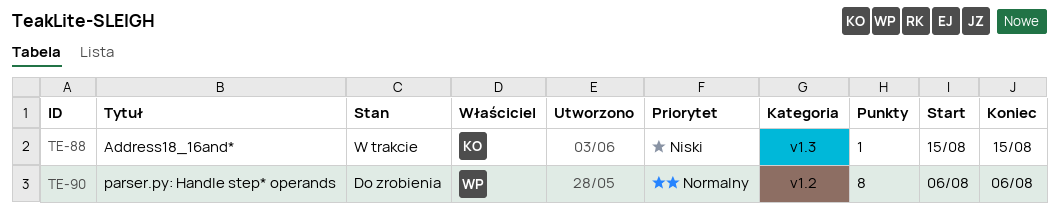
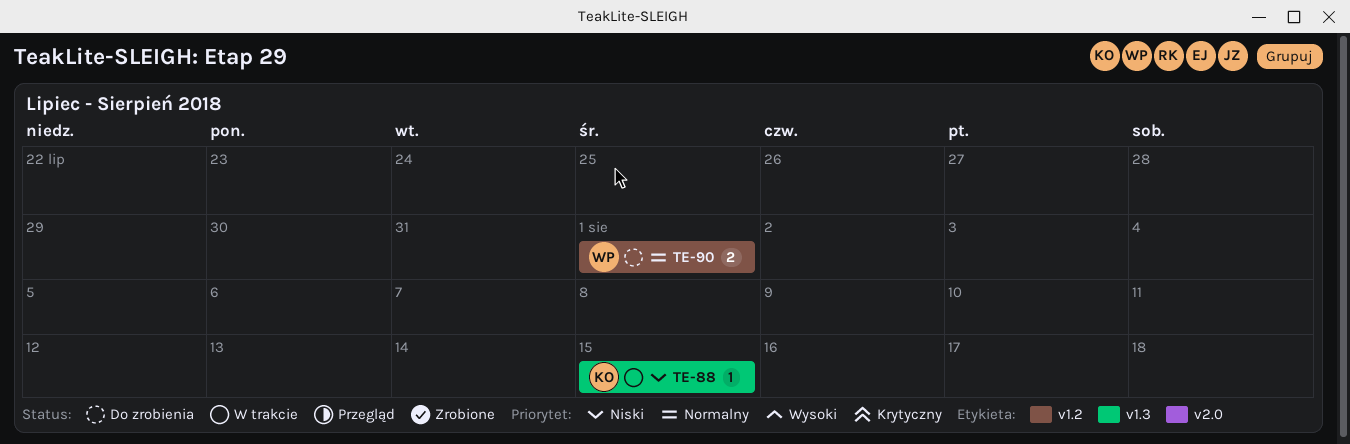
TE-90, estimate: 8 -> 2
TE-90, start: Aug 6 -> Aug 1
TE-90, due: Aug 6 -> Aug 1

